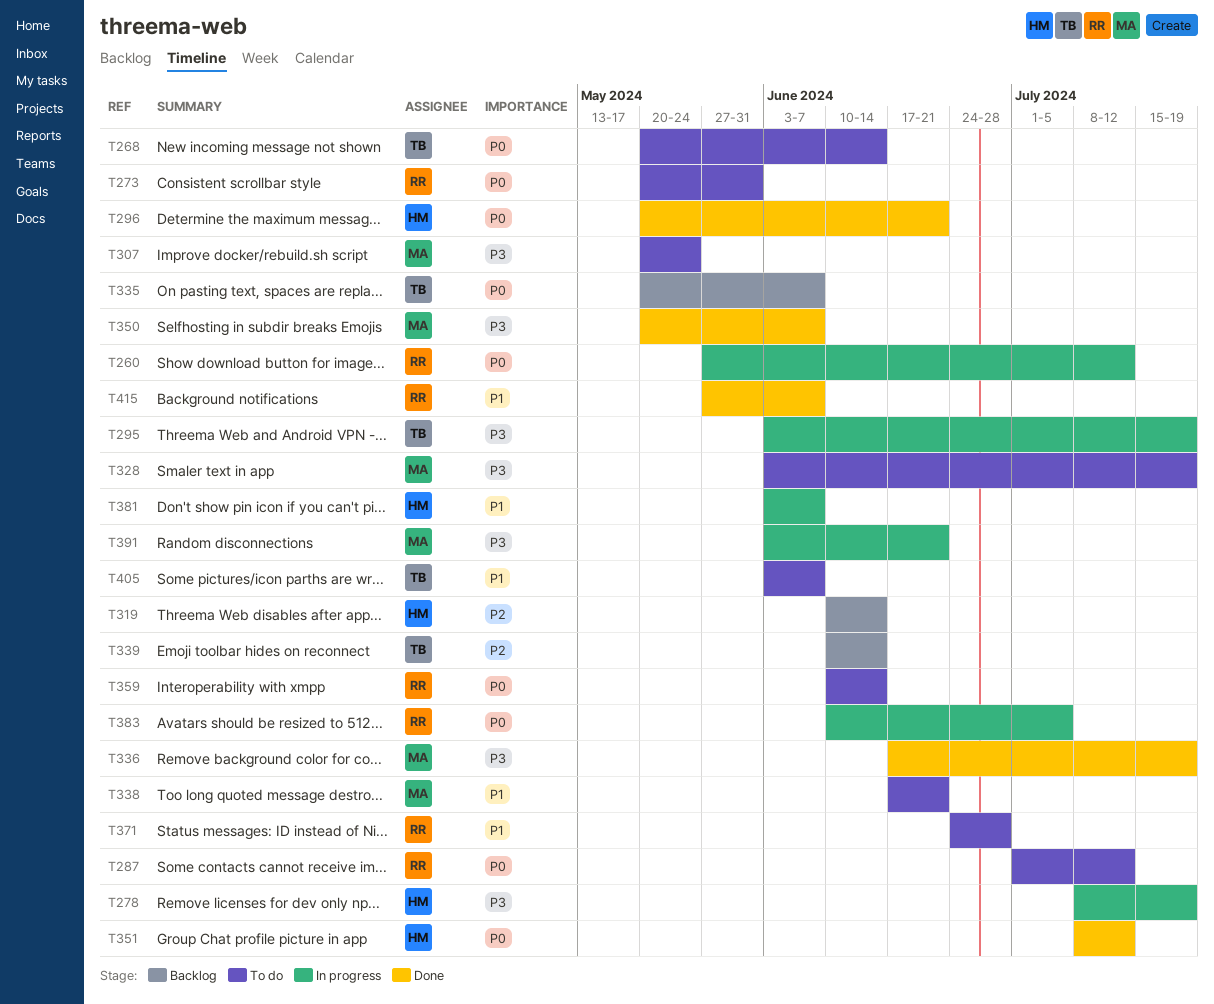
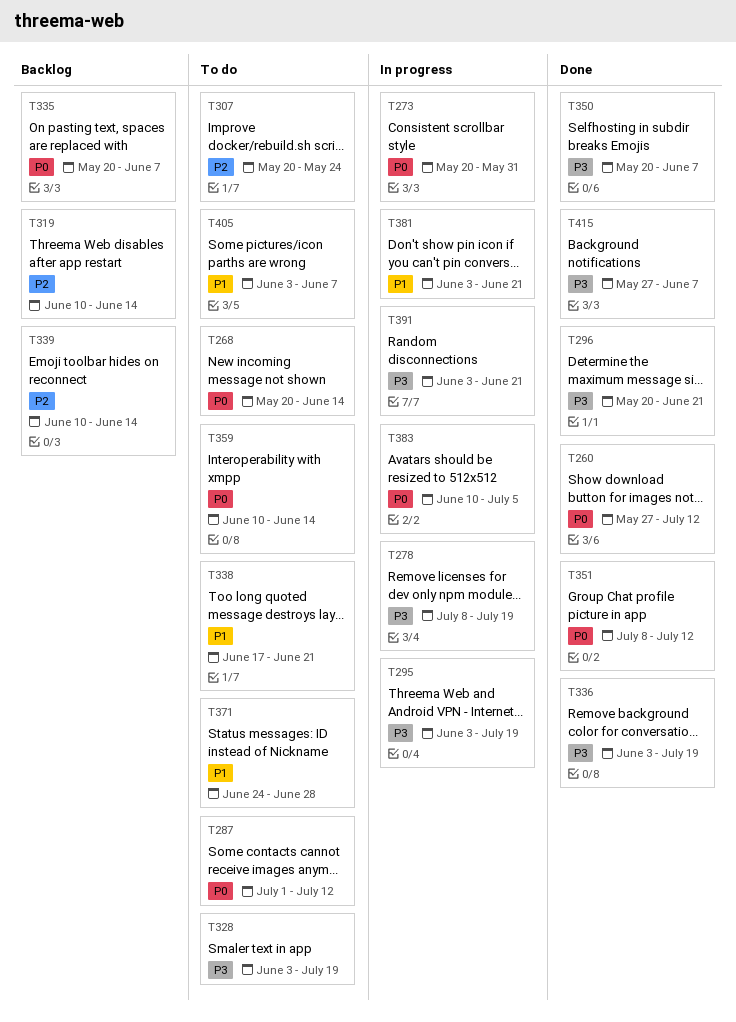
T260, status: In progress -> Done
T273, status: To do -> In progress
T296, priority: P0 -> P3
T307, priority: P3 -> P2
T336, start: Jun 17 -> Jun 3
T381, due: Jun 7 -> Jun 21
T415, priority: P1 -> P3

